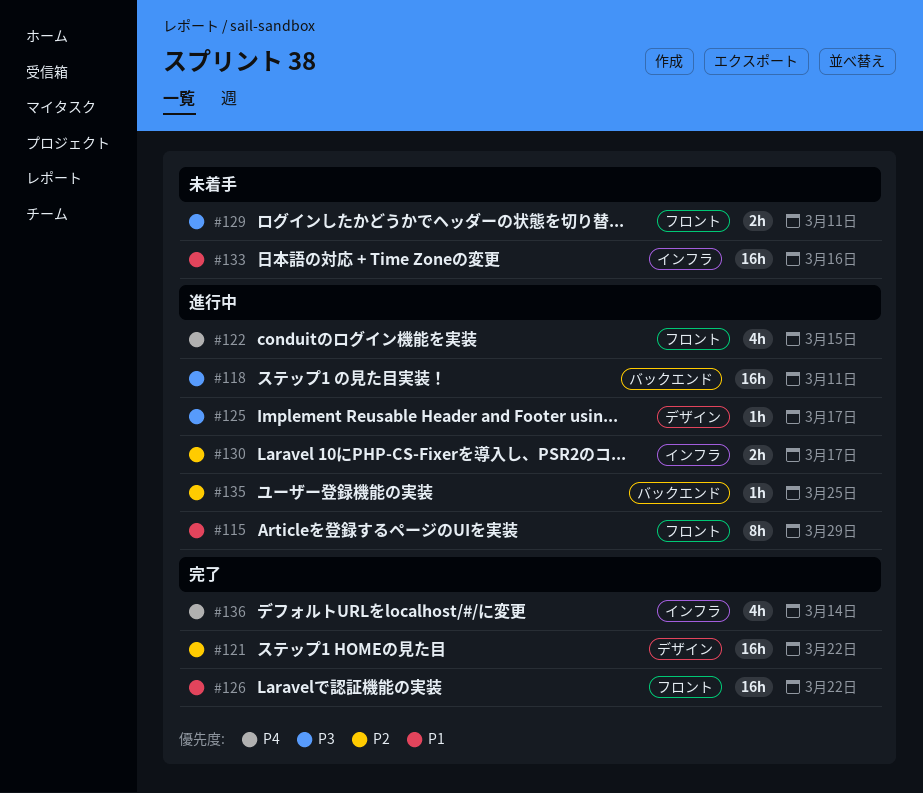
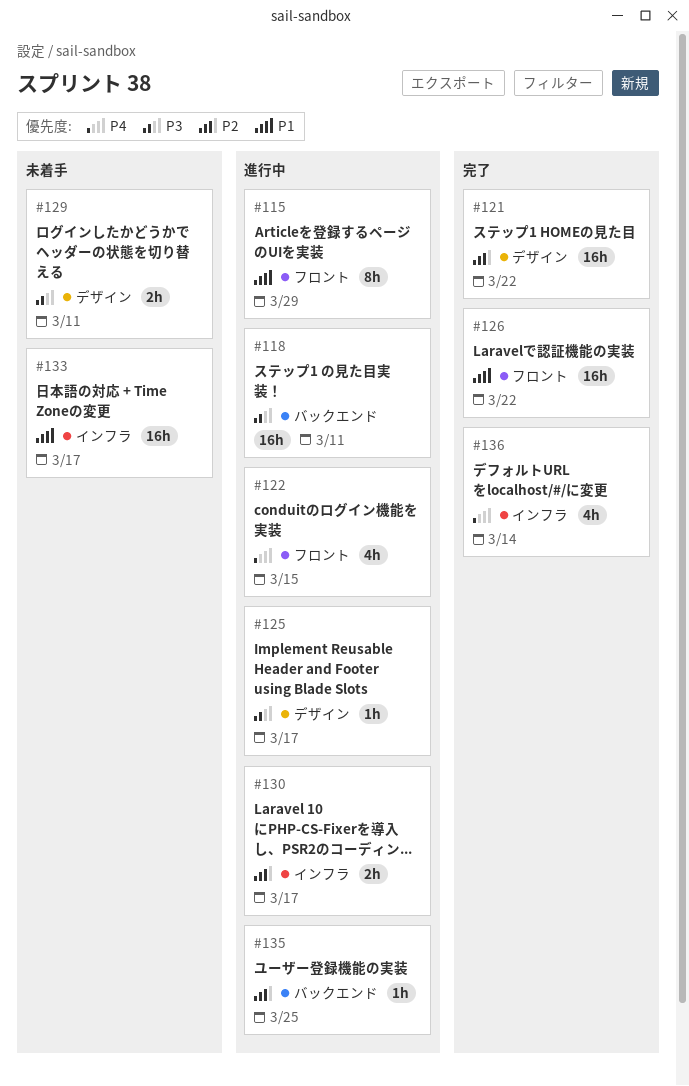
#129, label: フロント -> デザイン
#133, due: Mar 16 -> Mar 17

